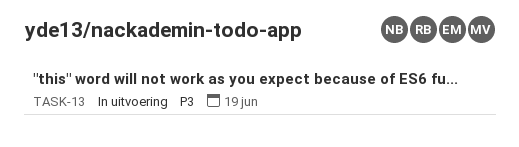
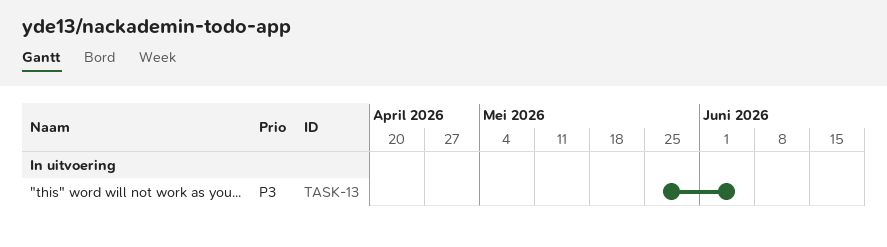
TASK-13, due: Jun 19 -> Jun 5

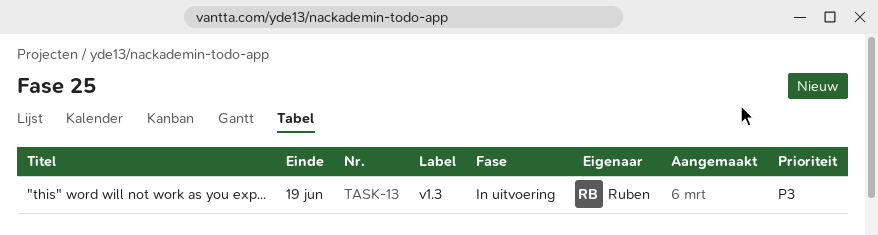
TASK-13, due: Jun 5 -> Jun 19

